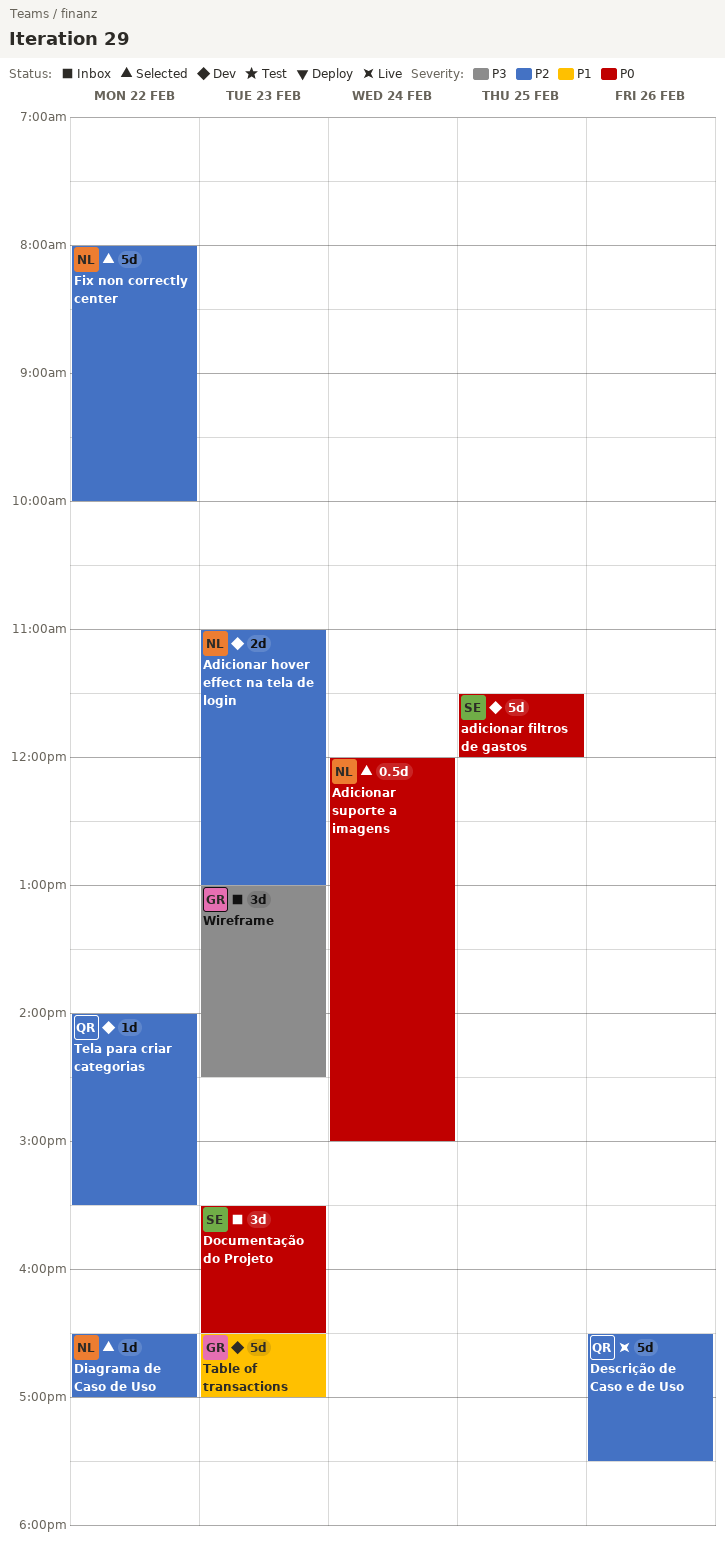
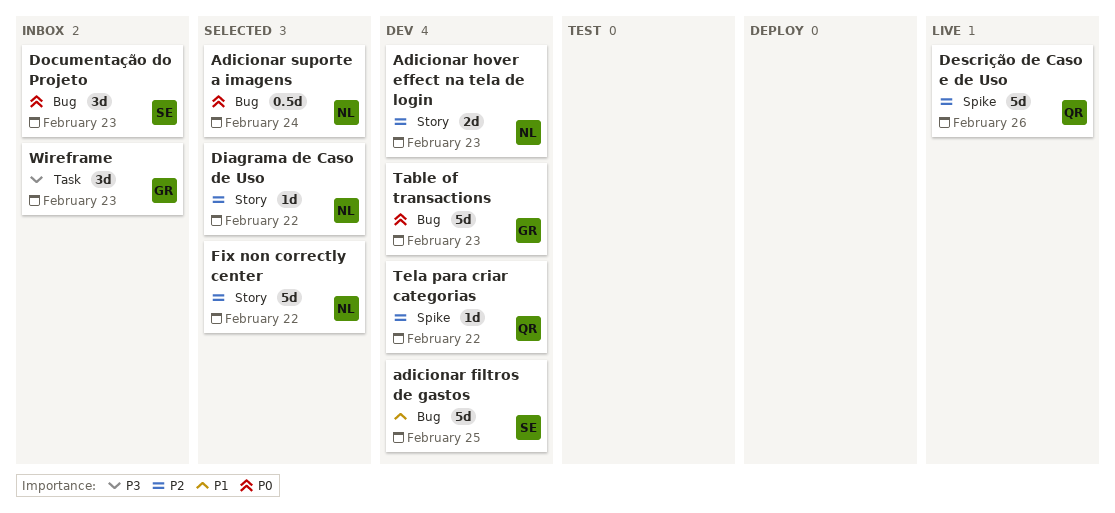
adicionar filtros de gastos, priority: P0 -> P1
Table of transactions, priority: P1 -> P0

